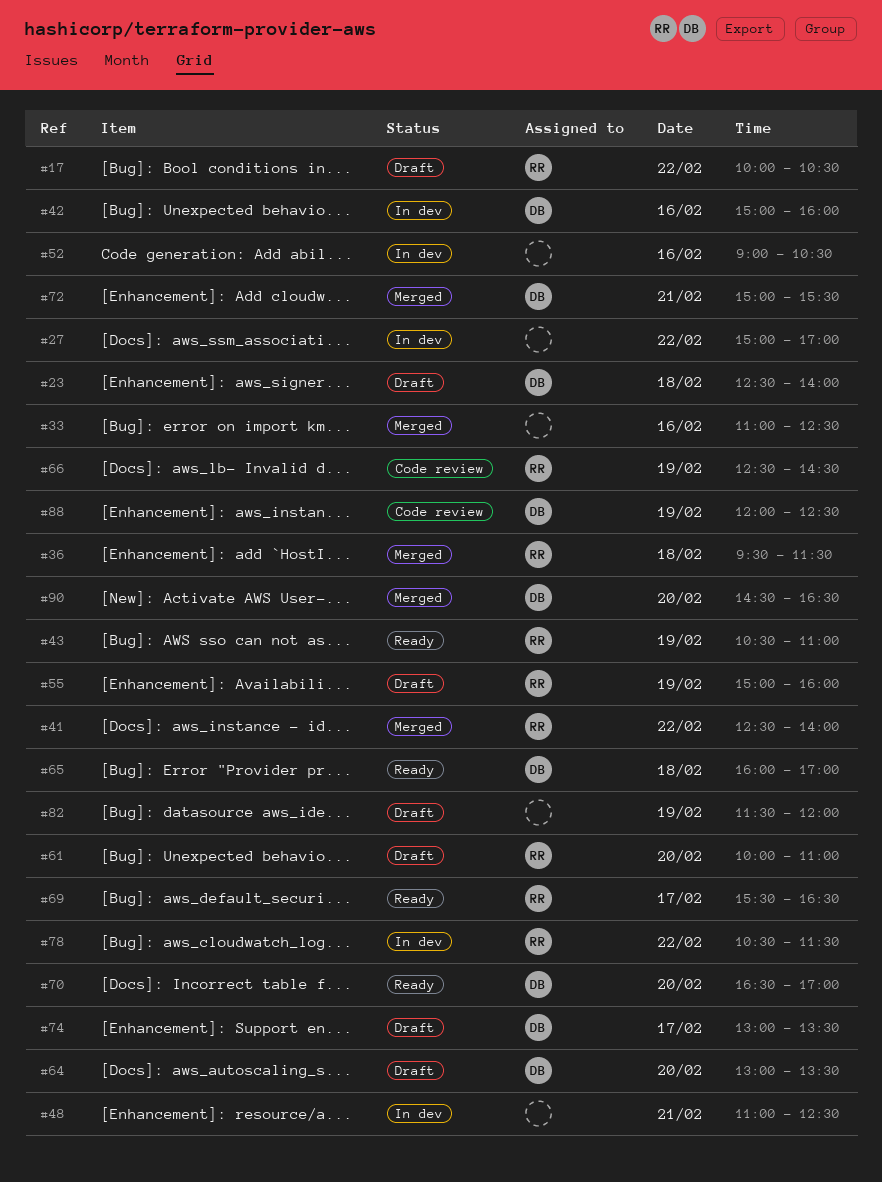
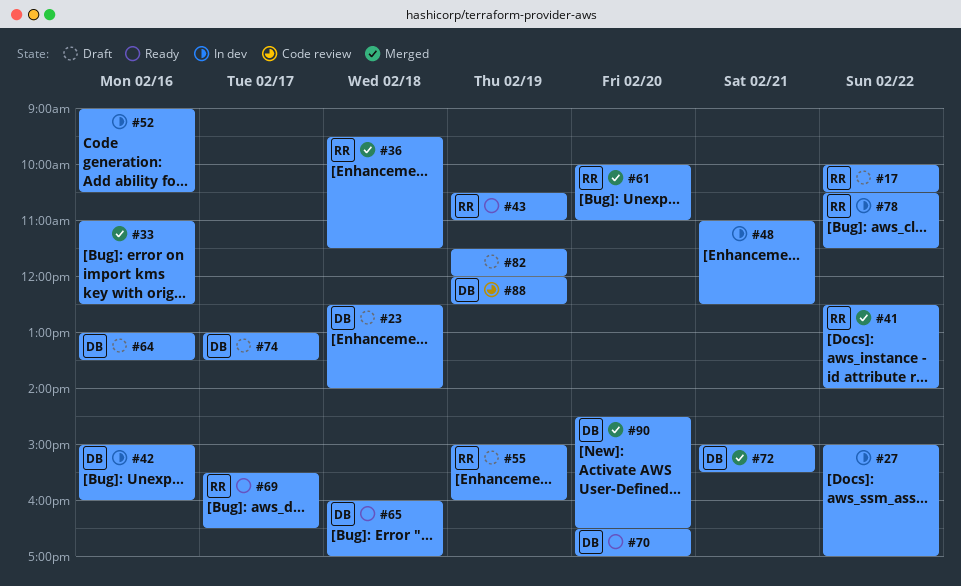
#61, status: Draft -> Merged
#64, day: Feb 20 -> Feb 16
#66: present -> none

